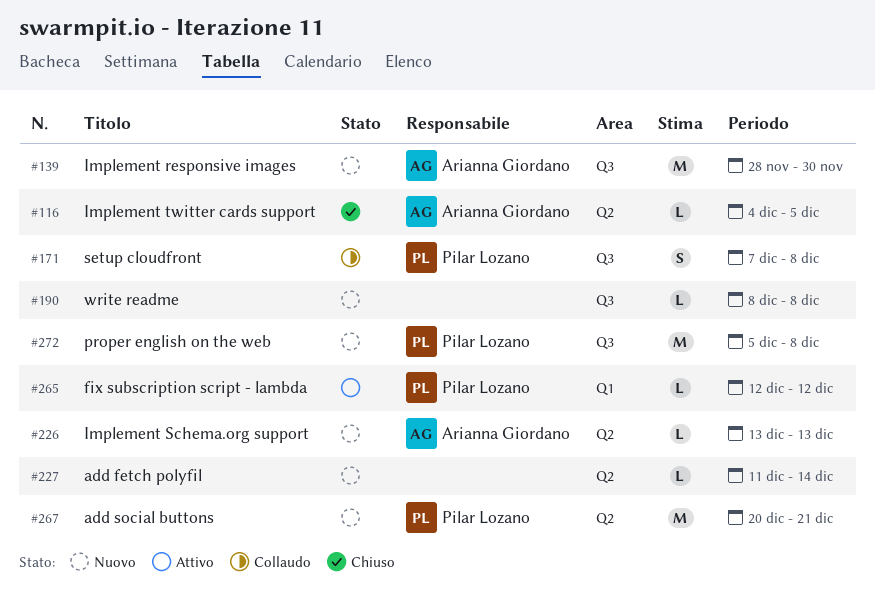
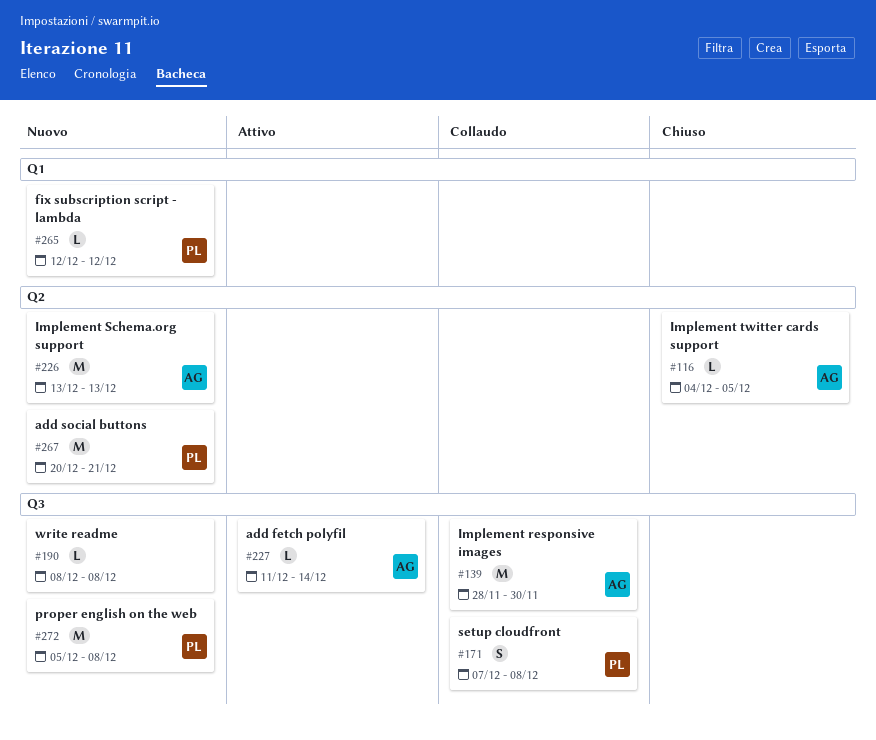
#139, status: Nuovo -> Collaudo
#226, estimate: L -> M
#227, status: Nuovo -> Attivo
#227, owner: none -> Arianna Giordano
#227, label: Q2 -> Q3
#265, status: Attivo -> Nuovo

